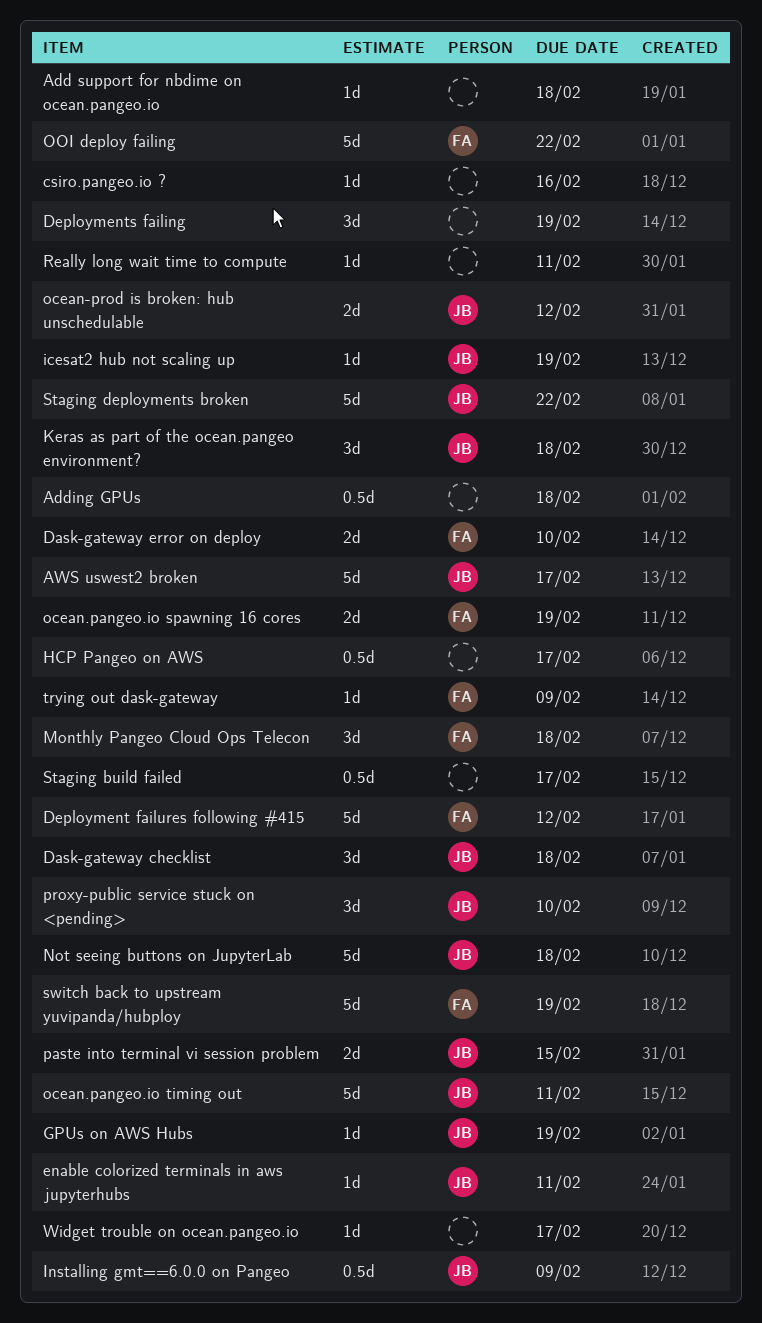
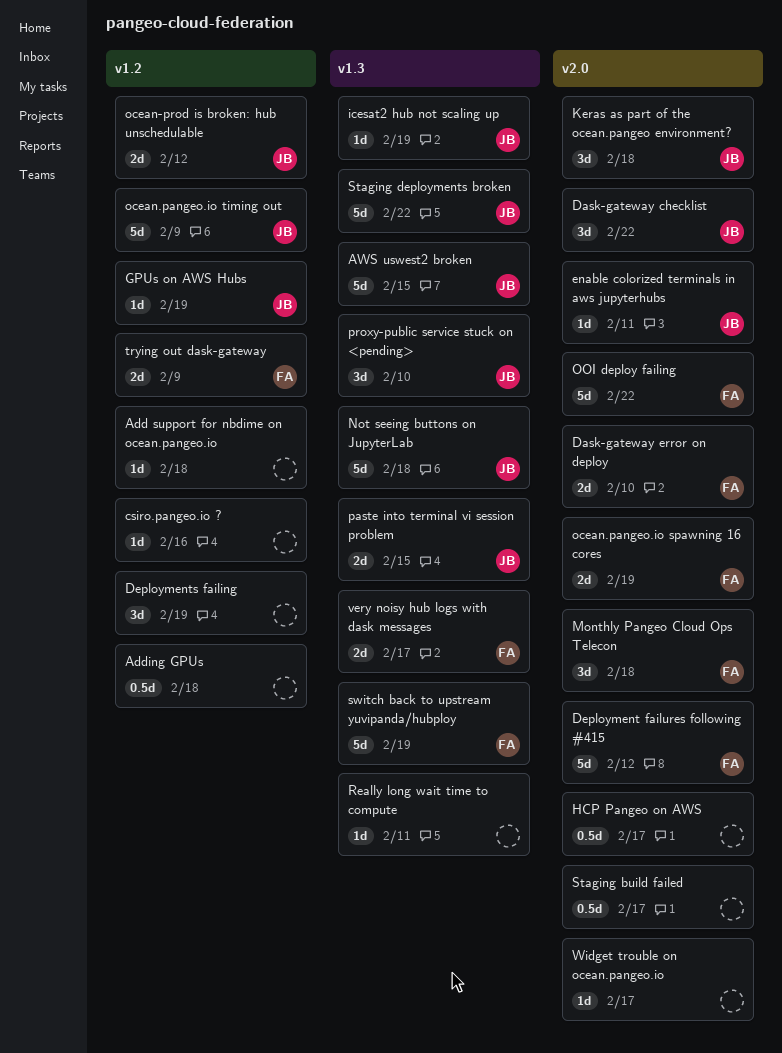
AWS uswest2 broken, due: Feb 17 -> Feb 15
Dask-gateway checklist, due: Feb 18 -> Feb 22
Installing gmt==6.0.0 on Pangeo: present -> none
ocean.pangeo.io timing out, due: Feb 11 -> Feb 9
trying out dask-gateway, estimate: 1d -> 2d
very noisy hub logs with dask messages: none -> present

